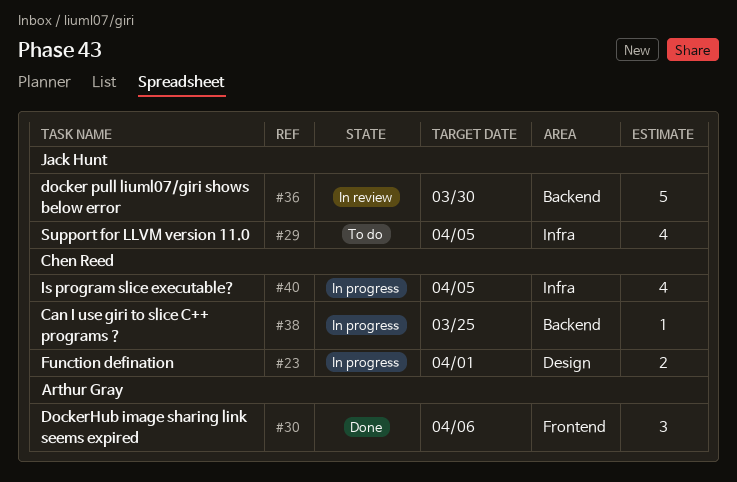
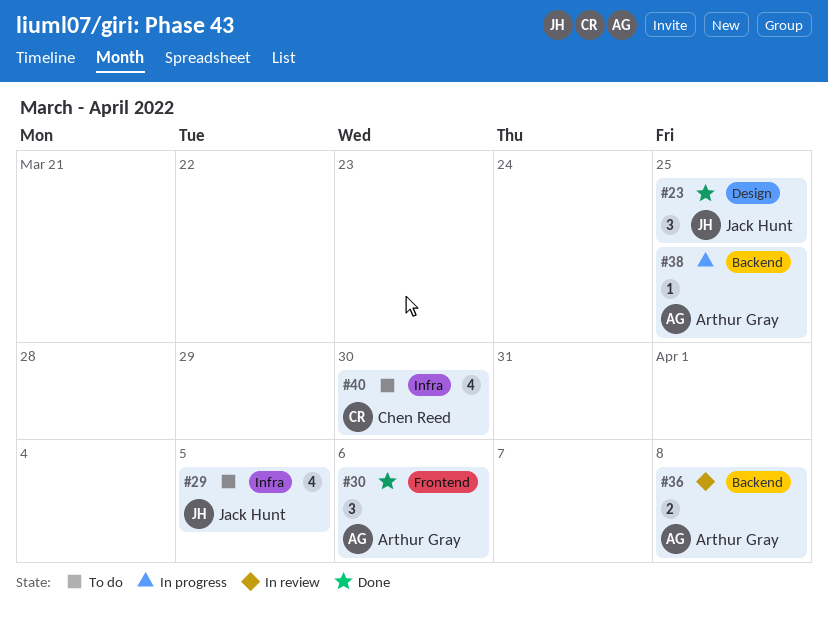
#23, status: In progress -> Done
#23, owner: Chen Reed -> Jack Hunt
#23, estimate: 2 -> 3
#23, due: Apr 1 -> Mar 25
#36, owner: Jack Hunt -> Arthur Gray
#36, estimate: 5 -> 2
#36, due: Mar 30 -> Apr 8
#38, owner: Chen Reed -> Arthur Gray
#40, status: In progress -> To do
#40, due: Apr 5 -> Mar 30

